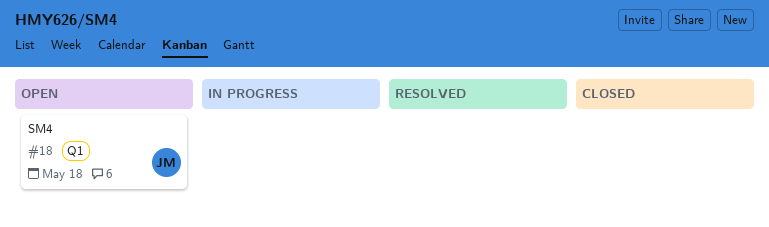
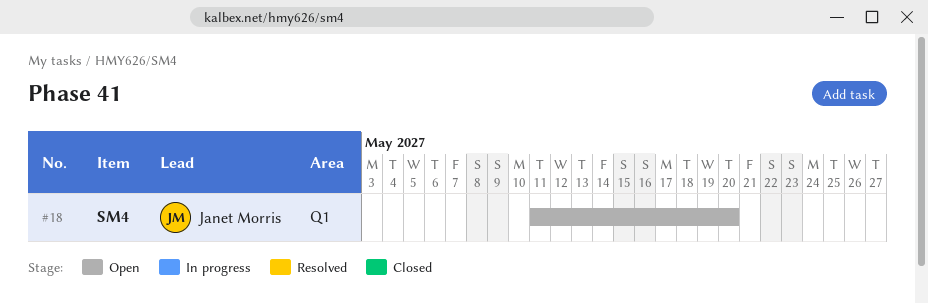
#18, due: May 18 -> May 20

